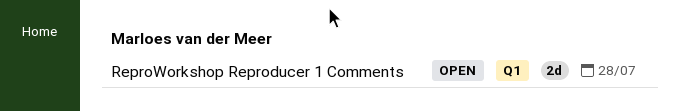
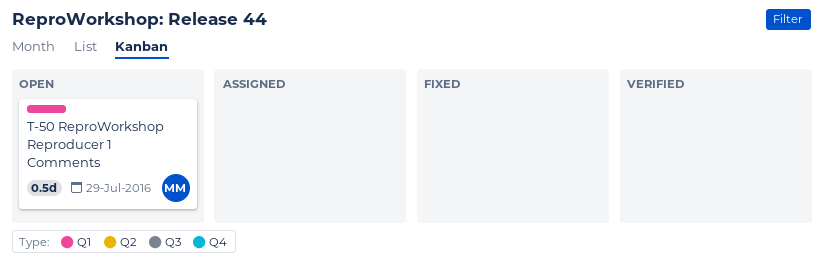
ReproWorkshop Reproducer 1 Comments, estimate: 2d -> 0.5d
ReproWorkshop Reproducer 1 Comments, due: Jul 28 -> Jul 29

